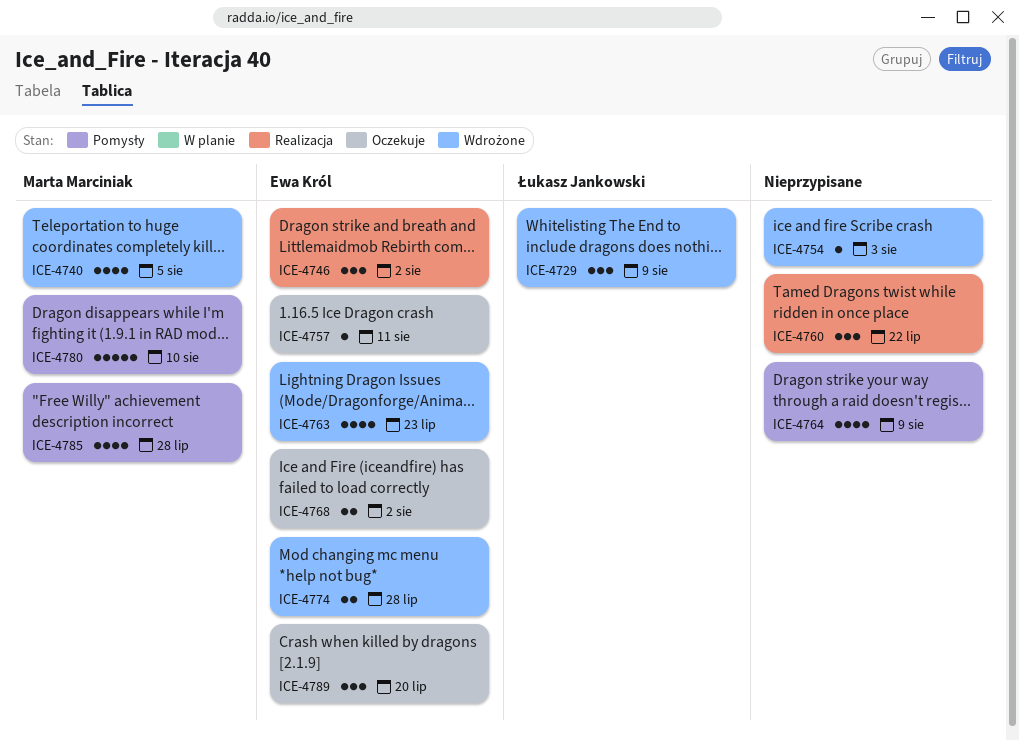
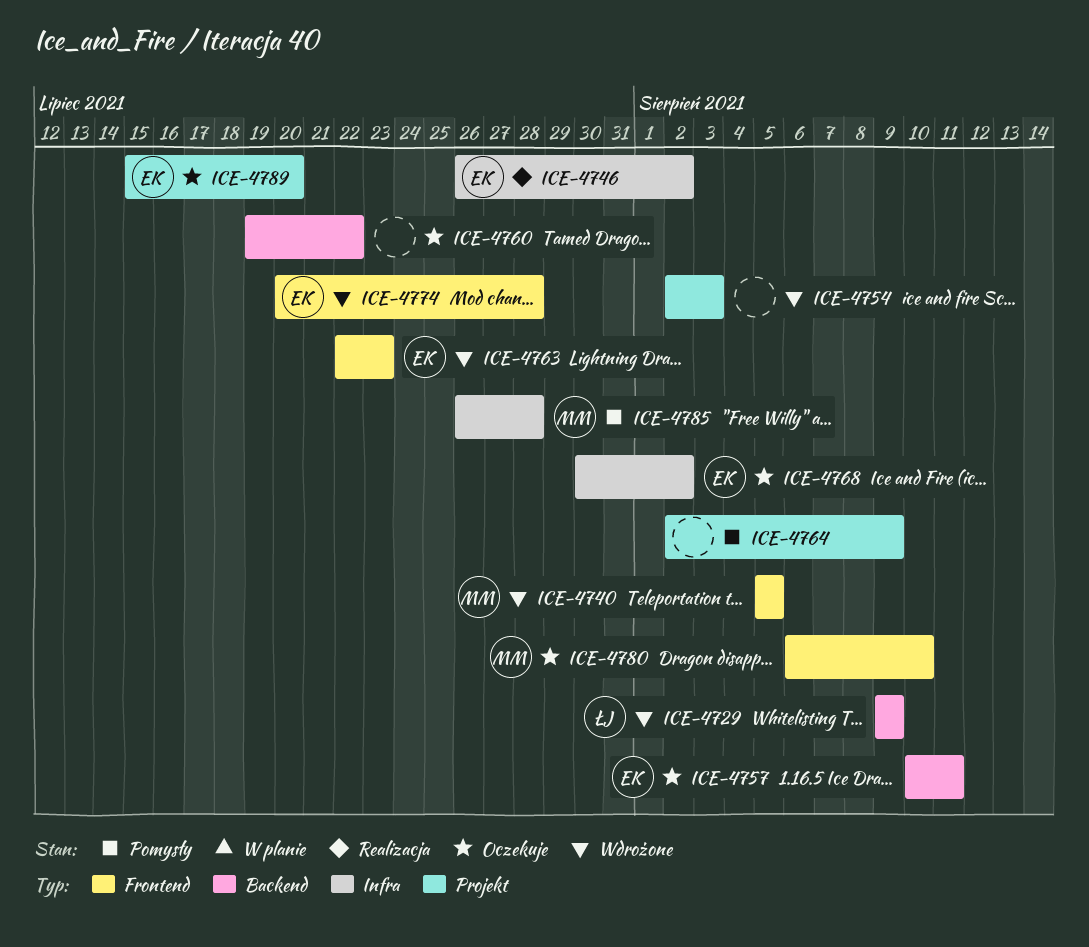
ICE-4760, status: Realizacja -> Oczekuje
ICE-4780, status: Pomysły -> Oczekuje

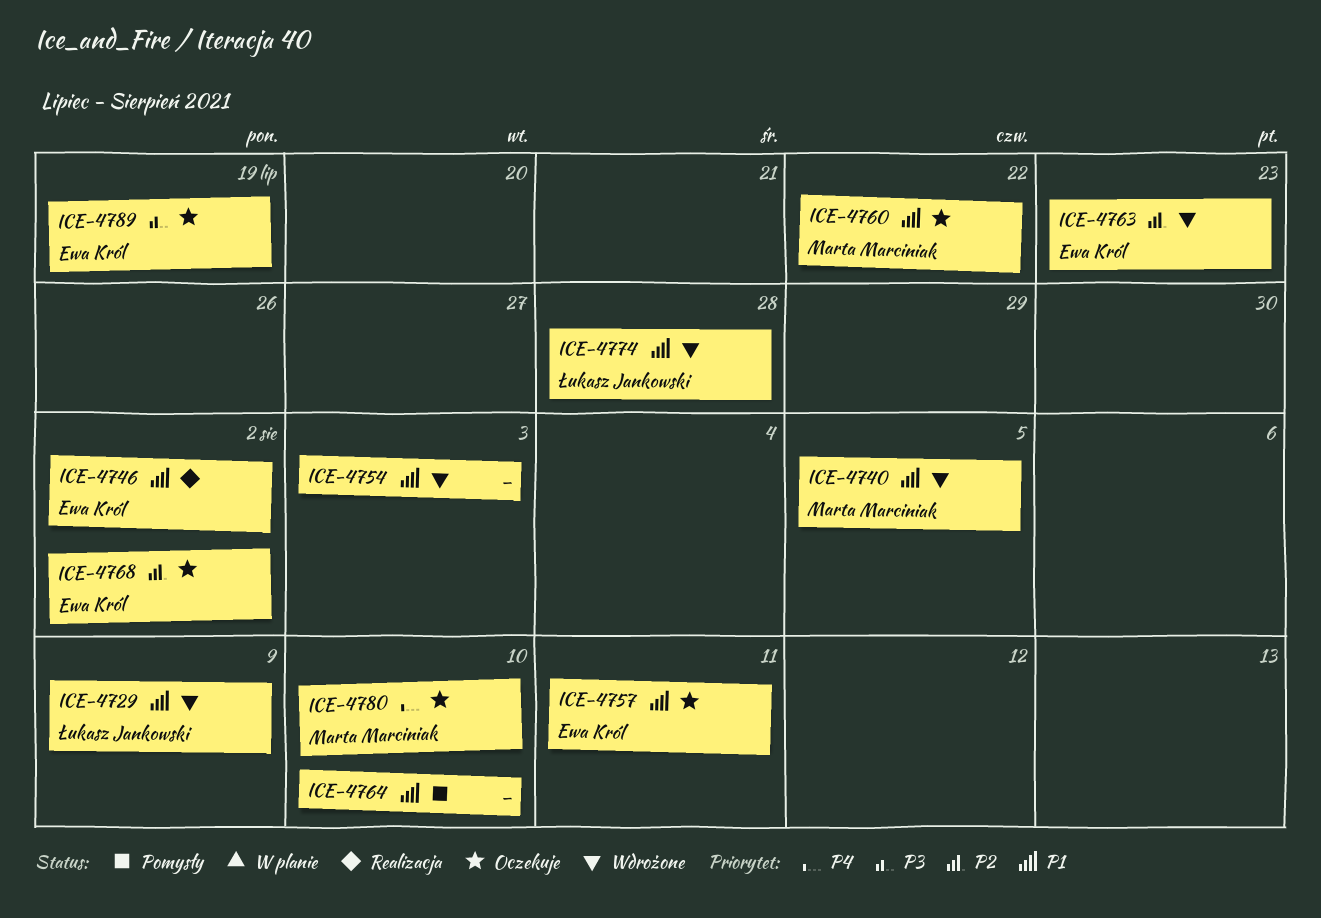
ICE-4760, owner: none -> Marta Marciniak
ICE-4764, due: Aug 9 -> Aug 10
ICE-4774, owner: Ewa Król -> Łukasz Jankowski
ICE-4785: present -> none
ICE-4789, due: Jul 20 -> Jul 19

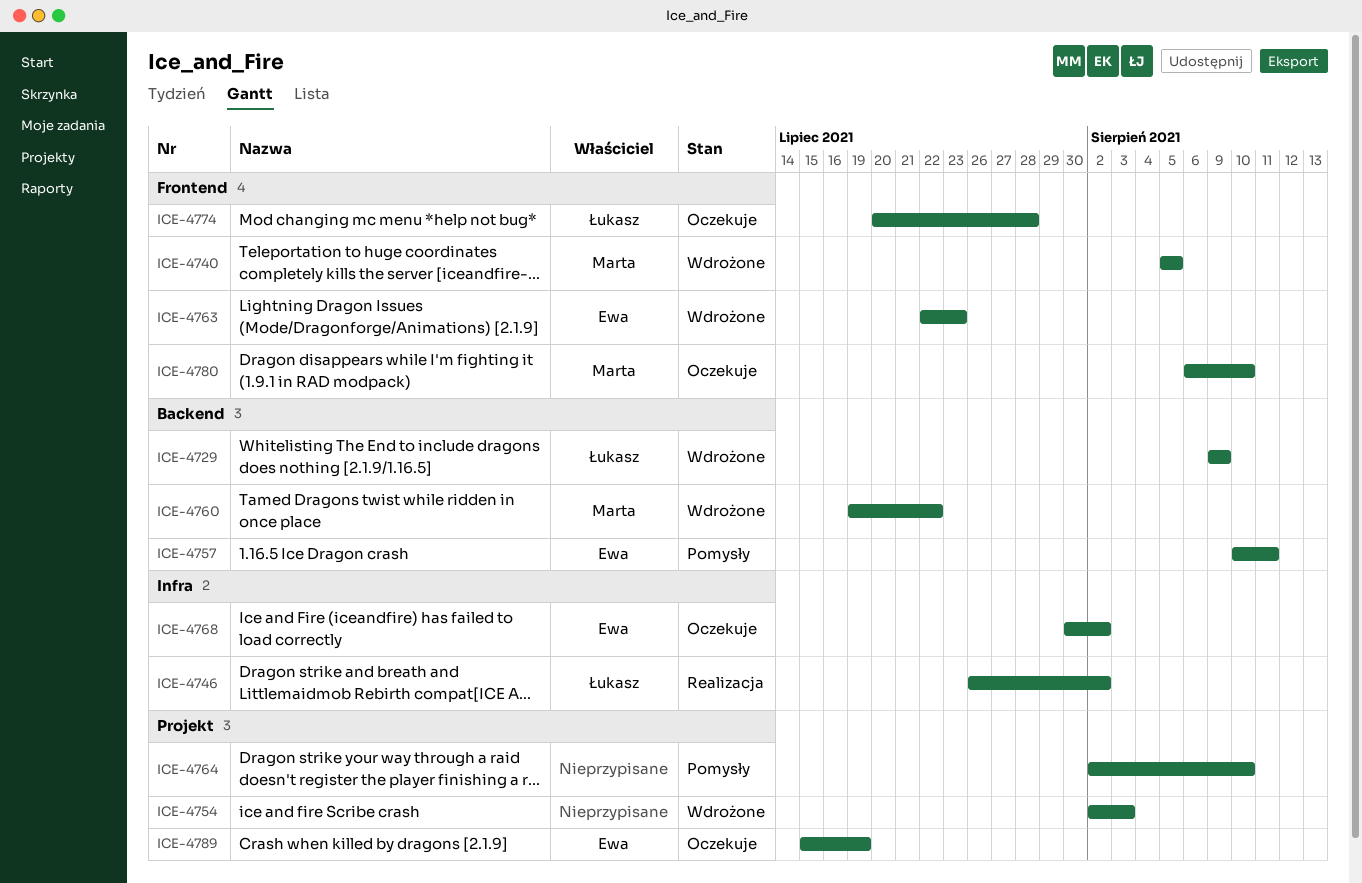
ICE-4746, owner: Ewa Król -> Łukasz Jankowski
ICE-4757, status: Oczekuje -> Pomysły
ICE-4760, status: Oczekuje -> Wdrożone
ICE-4774, status: Wdrożone -> Oczekuje

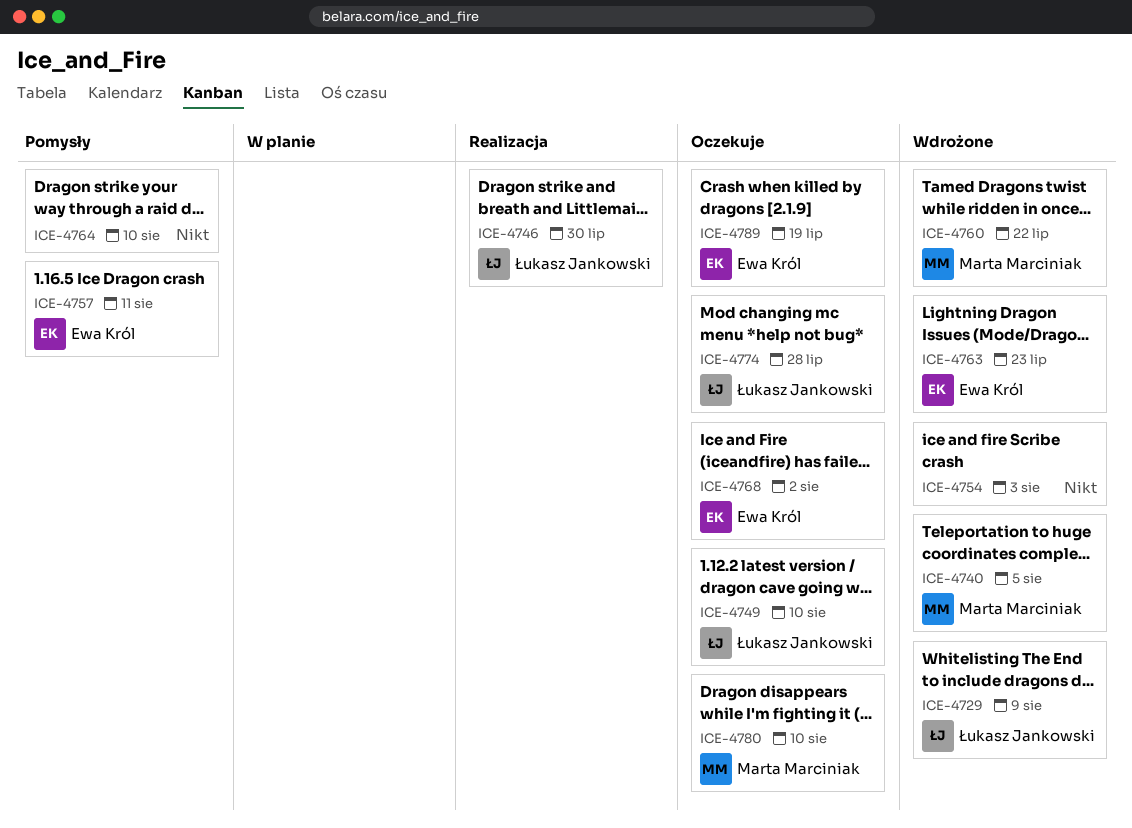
ICE-4746, due: Aug 2 -> Jul 30
ICE-4749: none -> present

